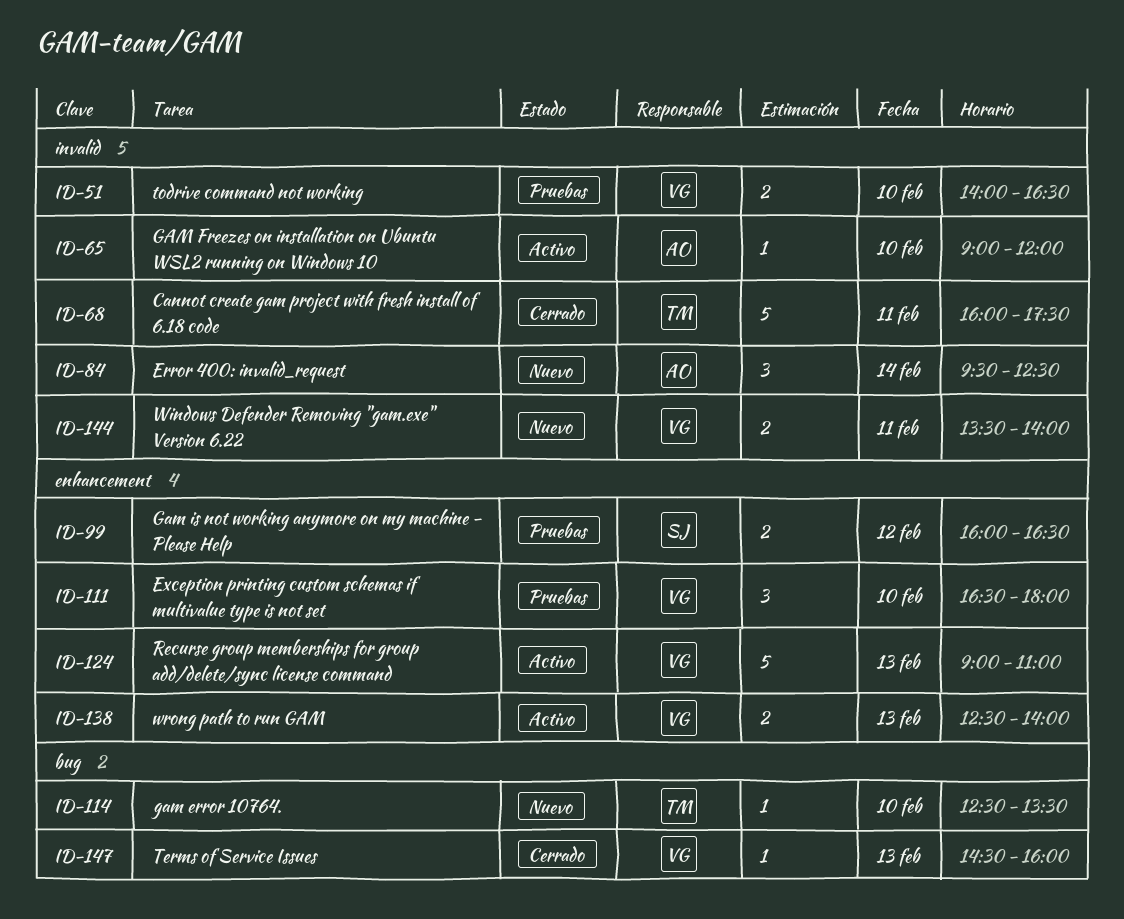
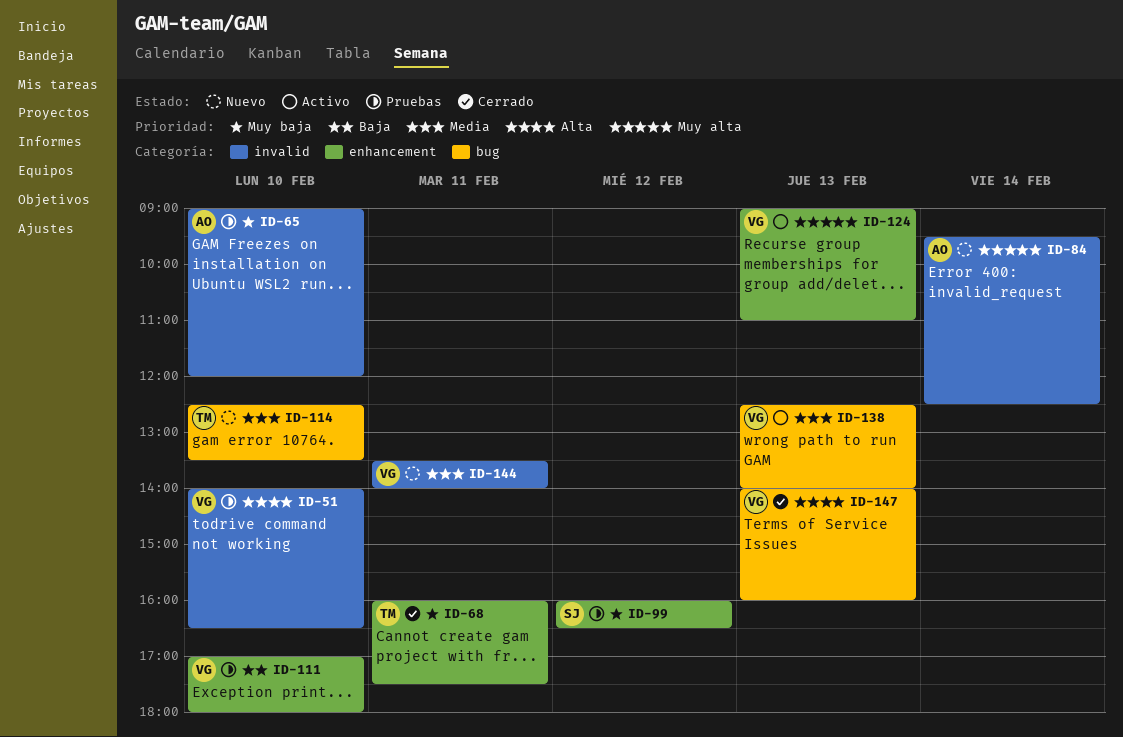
ID-65, status: Activo -> Pruebas
ID-68, label: invalid -> enhancement
ID-111, begins: 16:30 -> 17:00
ID-138, label: enhancement -> bug
ID-147, begins: 14:30 -> 14:00

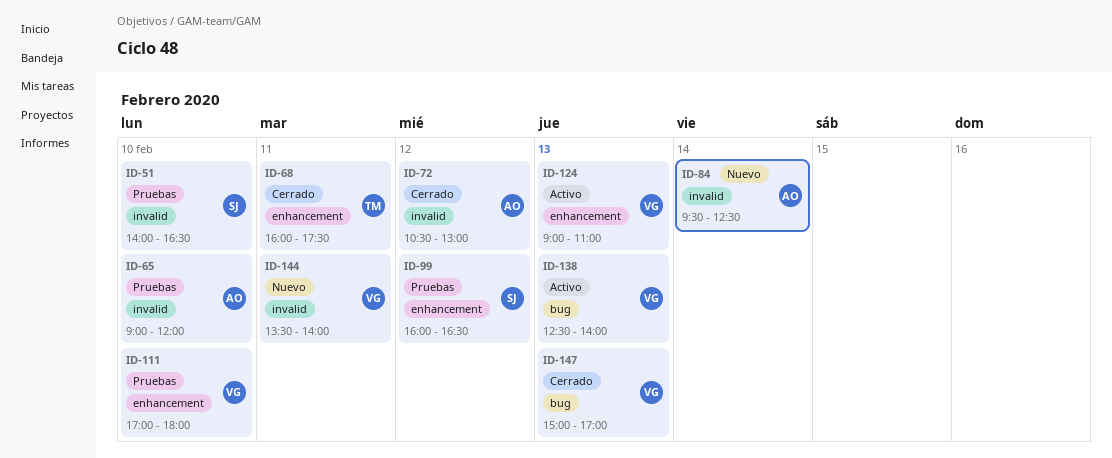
ID-51, owner: VG -> SJ
ID-72: none -> present
ID-114: present -> none
ID-147, begins: 14:00 -> 15:00
ID-147, ends: 16:00 -> 17:00

